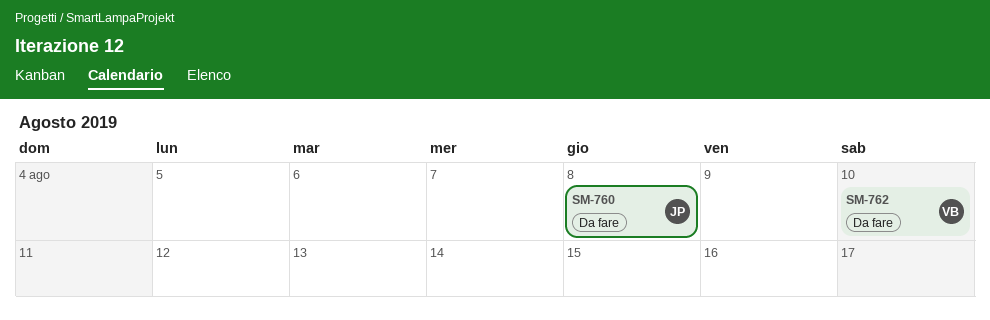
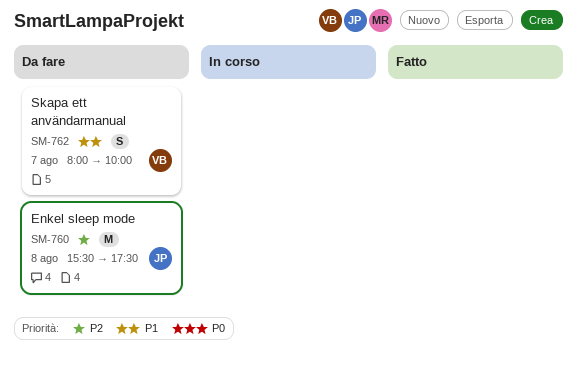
SM-762, day: Aug 10 -> Aug 7

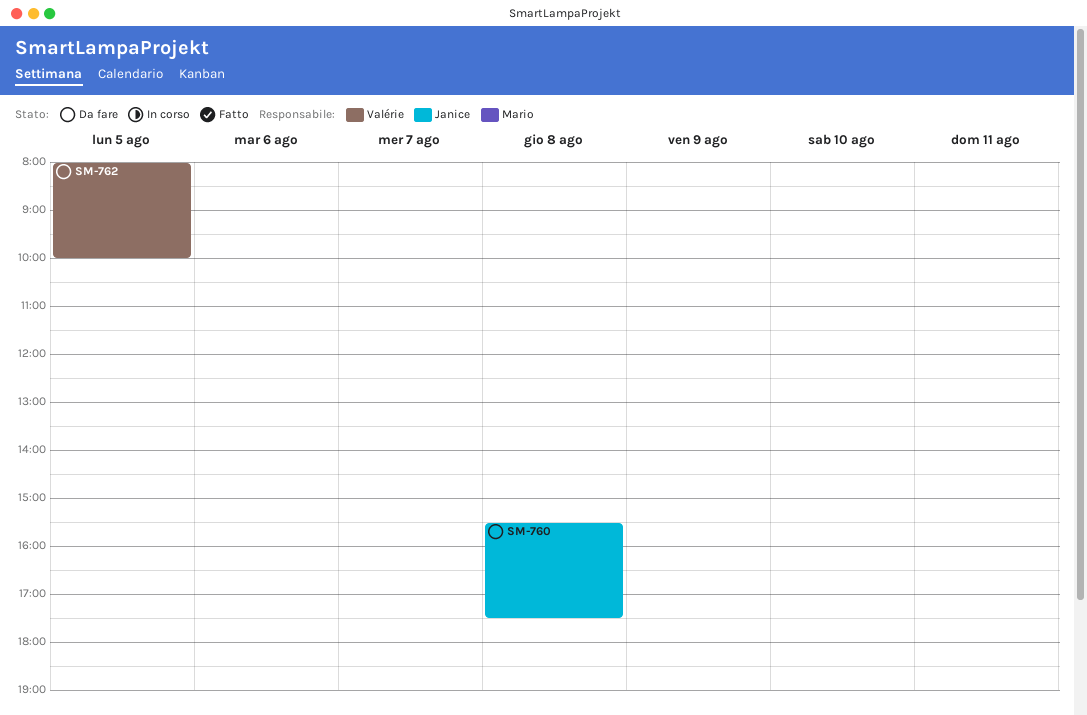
SM-762, day: Aug 7 -> Aug 5

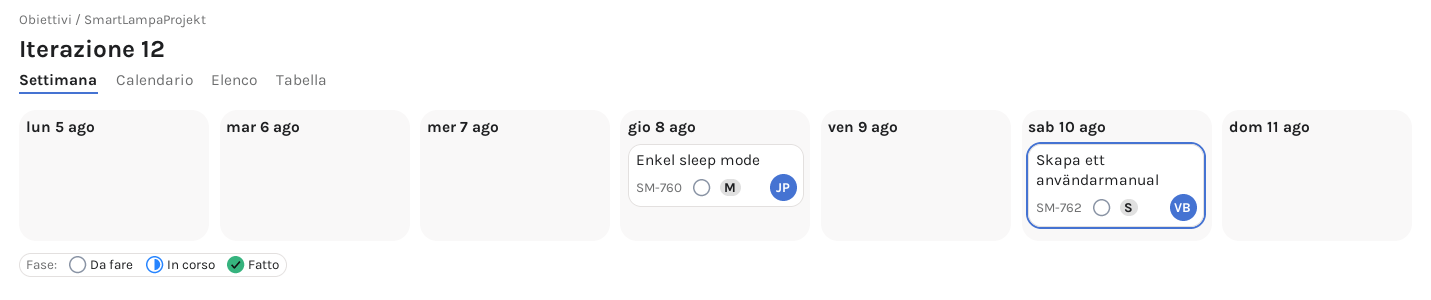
SM-762, day: Aug 5 -> Aug 10

